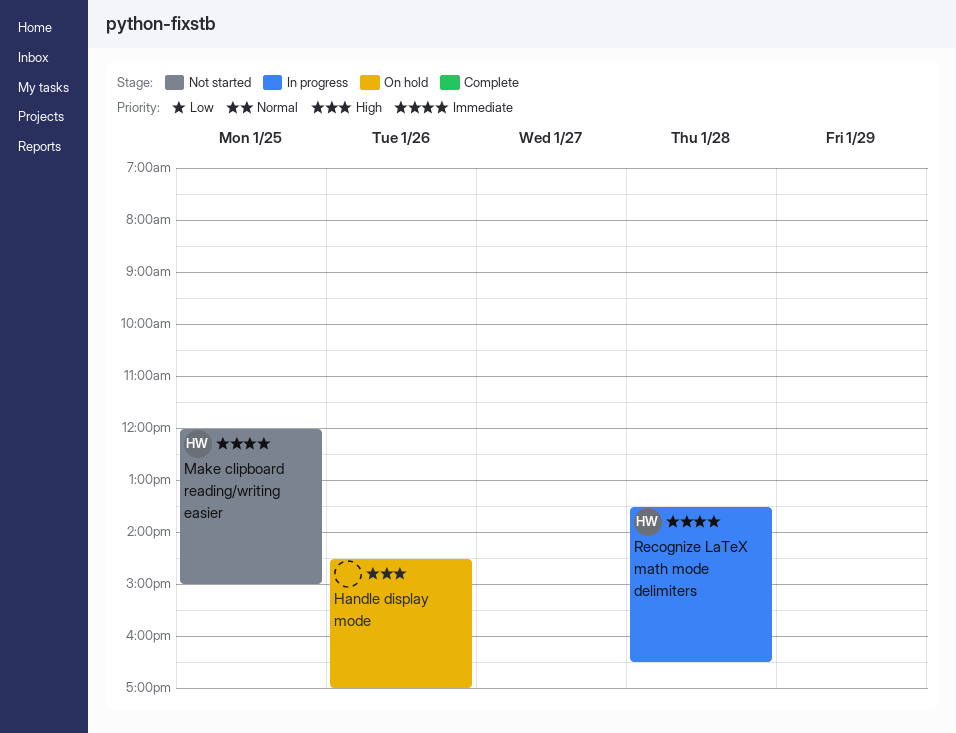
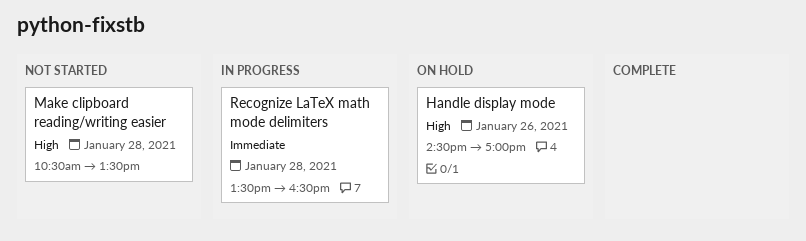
Make clipboard reading/writing easier, priority: Immediate -> High
Make clipboard reading/writing easier, day: Jan 25 -> Jan 28
Make clipboard reading/writing easier, begins: 12:00 -> 10:30
Make clipboard reading/writing easier, ends: 15:00 -> 13:30

